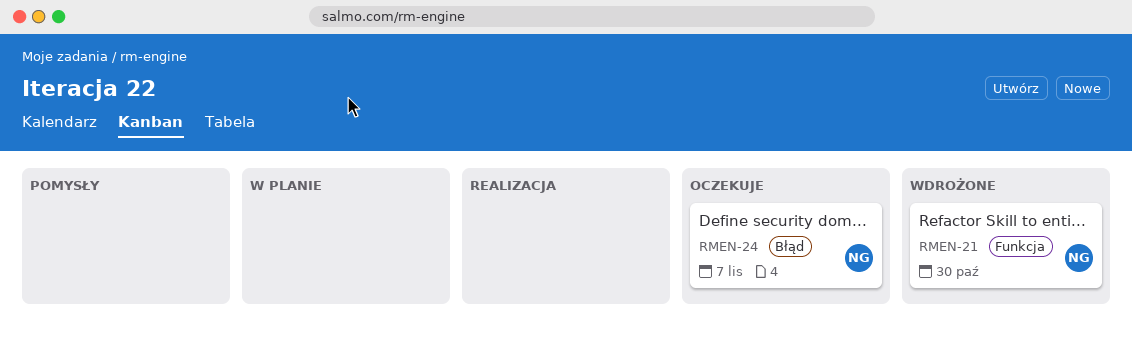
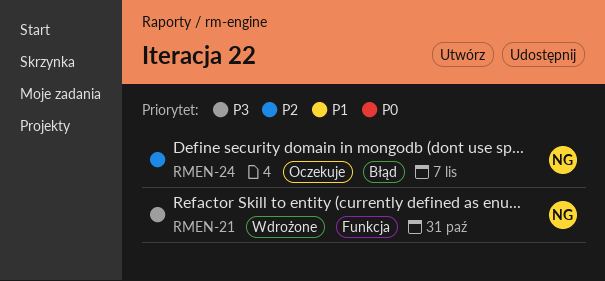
RMEN-21, due: Oct 30 -> Oct 31

